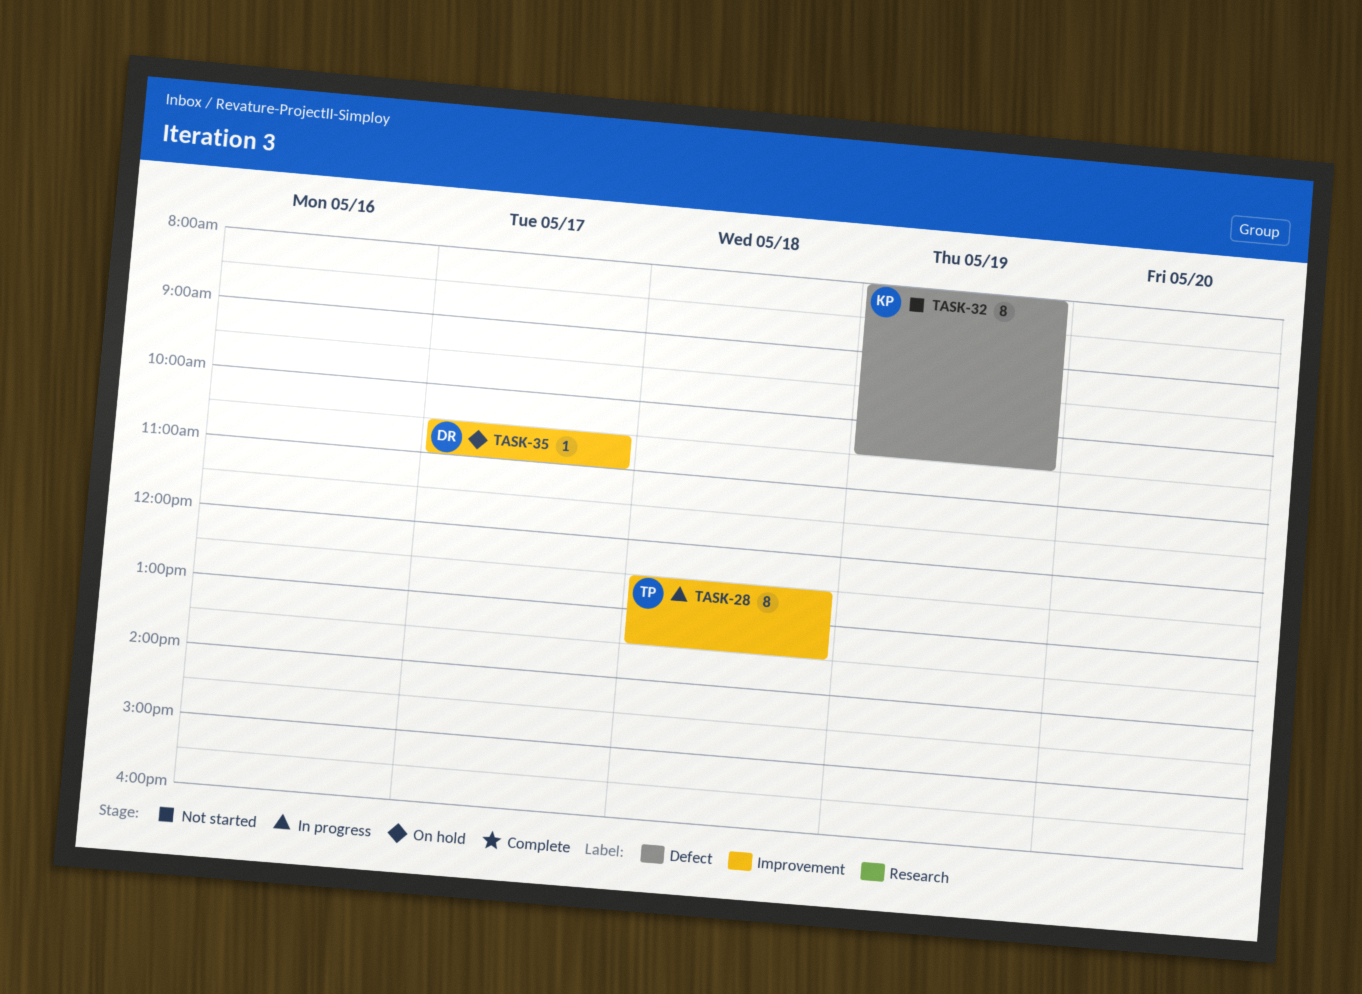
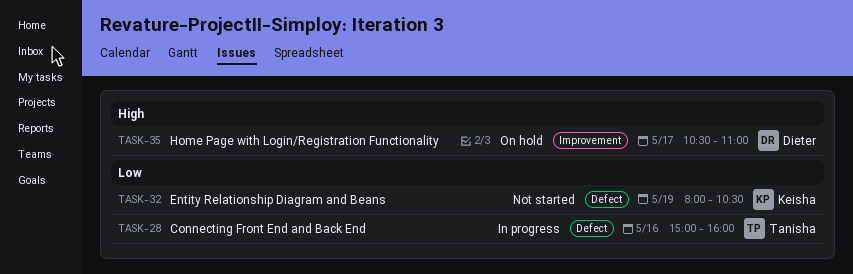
TASK-28, label: Improvement -> Defect
TASK-28, day: May 18 -> May 16
TASK-28, begins: 12:30 -> 15:00
TASK-28, ends: 13:30 -> 16:00

